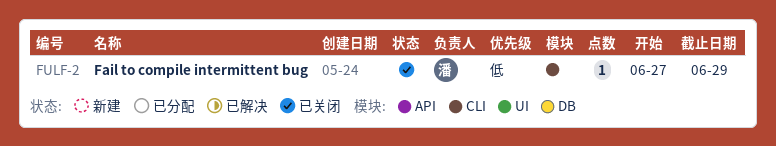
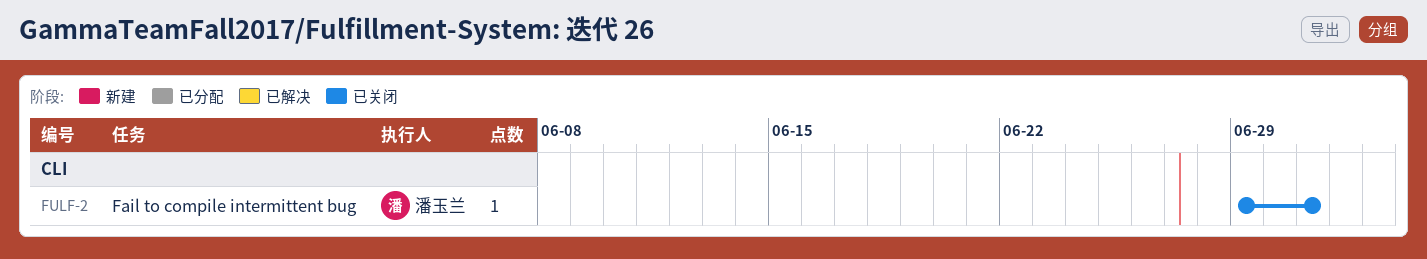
FULF-2, start: Jun 27 -> Jun 29
FULF-2, due: Jun 29 -> Jul 1

